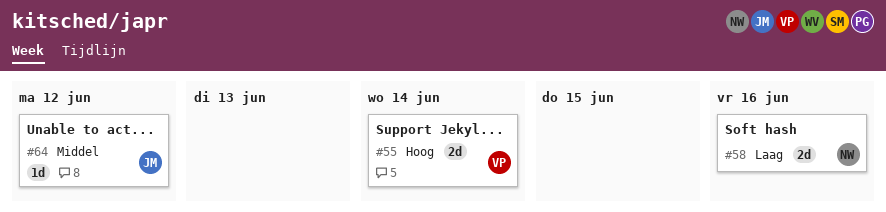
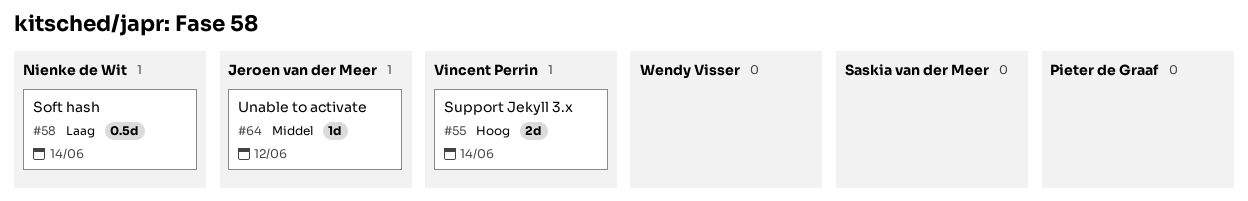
#58, estimate: 2d -> 0.5d
#58, due: Jun 16 -> Jun 14

